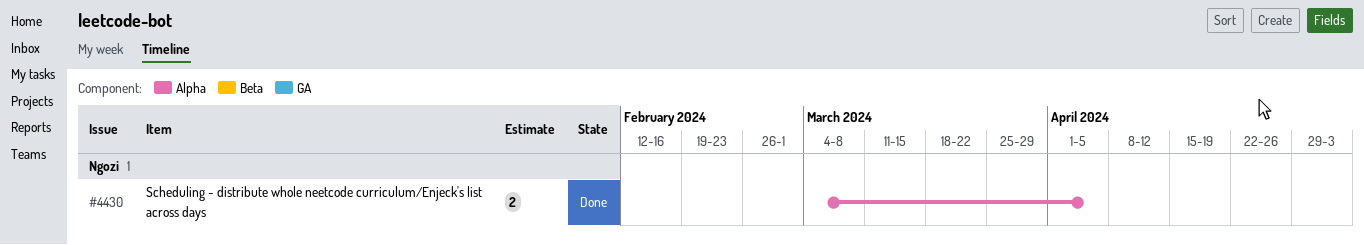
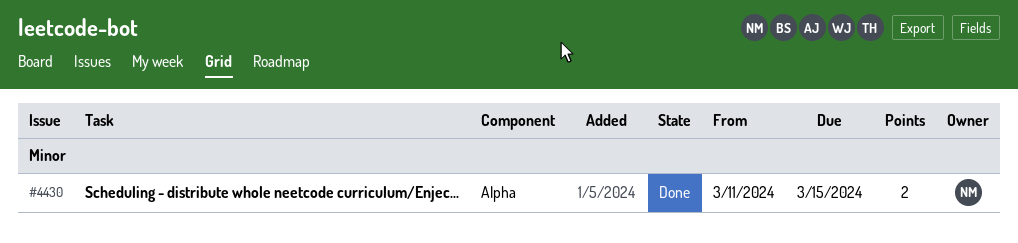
#4430, start: Mar 4 -> Mar 11
#4430, due: Apr 5 -> Mar 15

